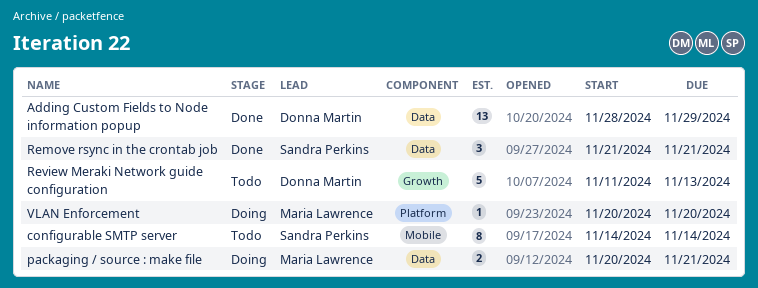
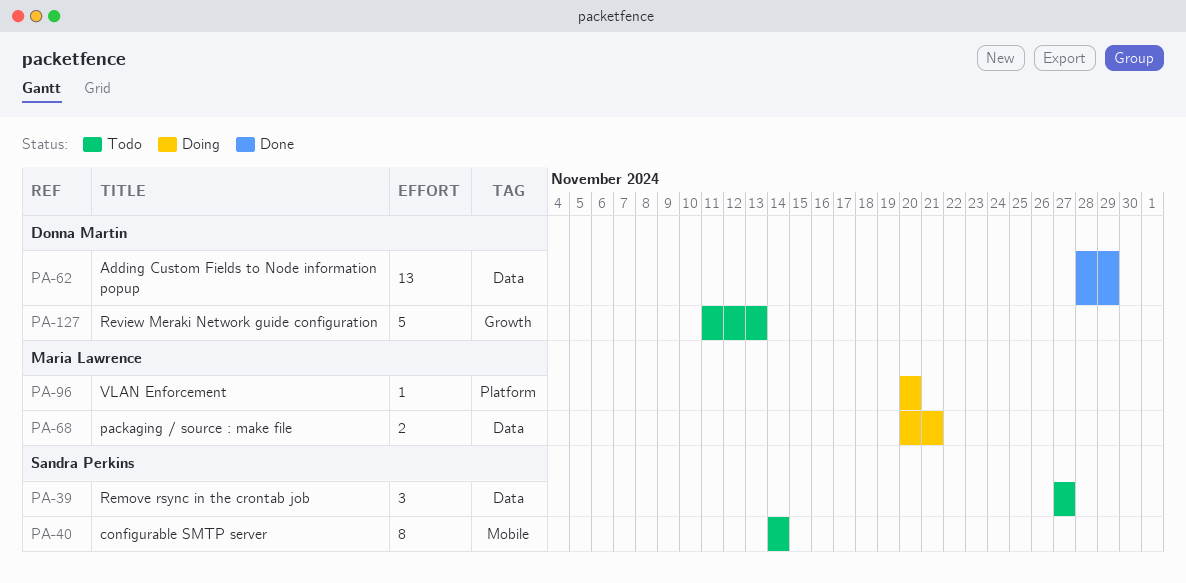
Remove rsync in the crontab job, status: Done -> Todo
Remove rsync in the crontab job, start: Nov 21 -> Nov 27
Remove rsync in the crontab job, due: Nov 21 -> Nov 27

